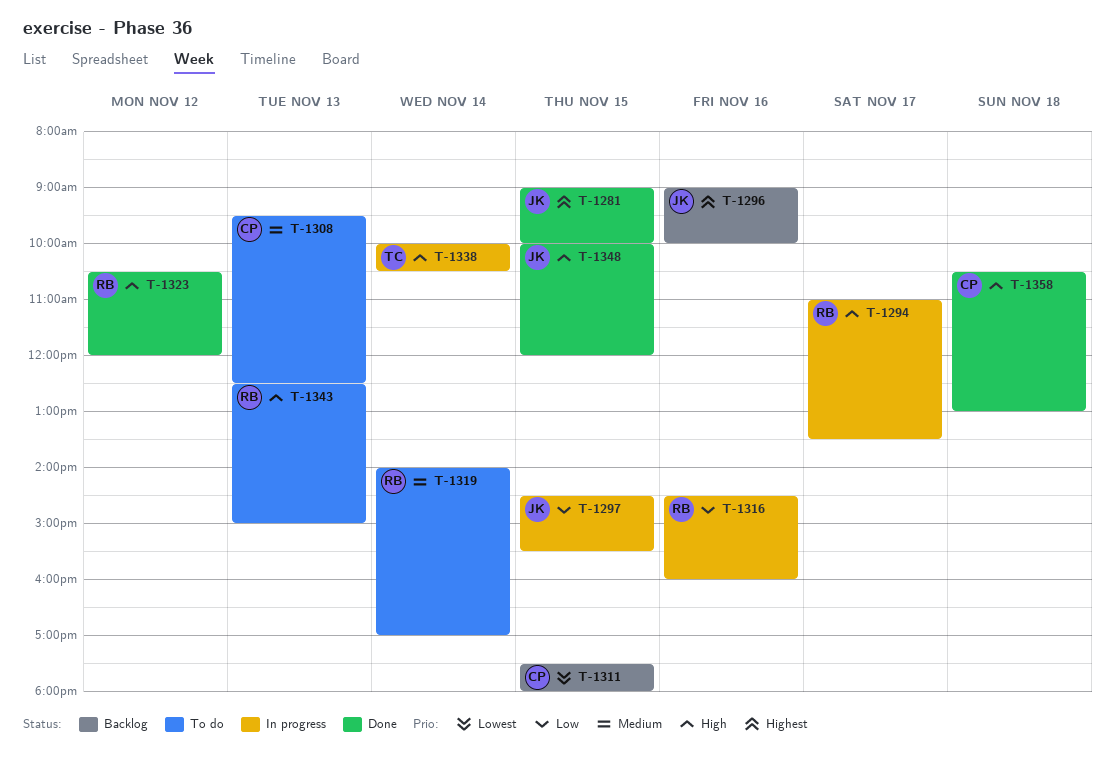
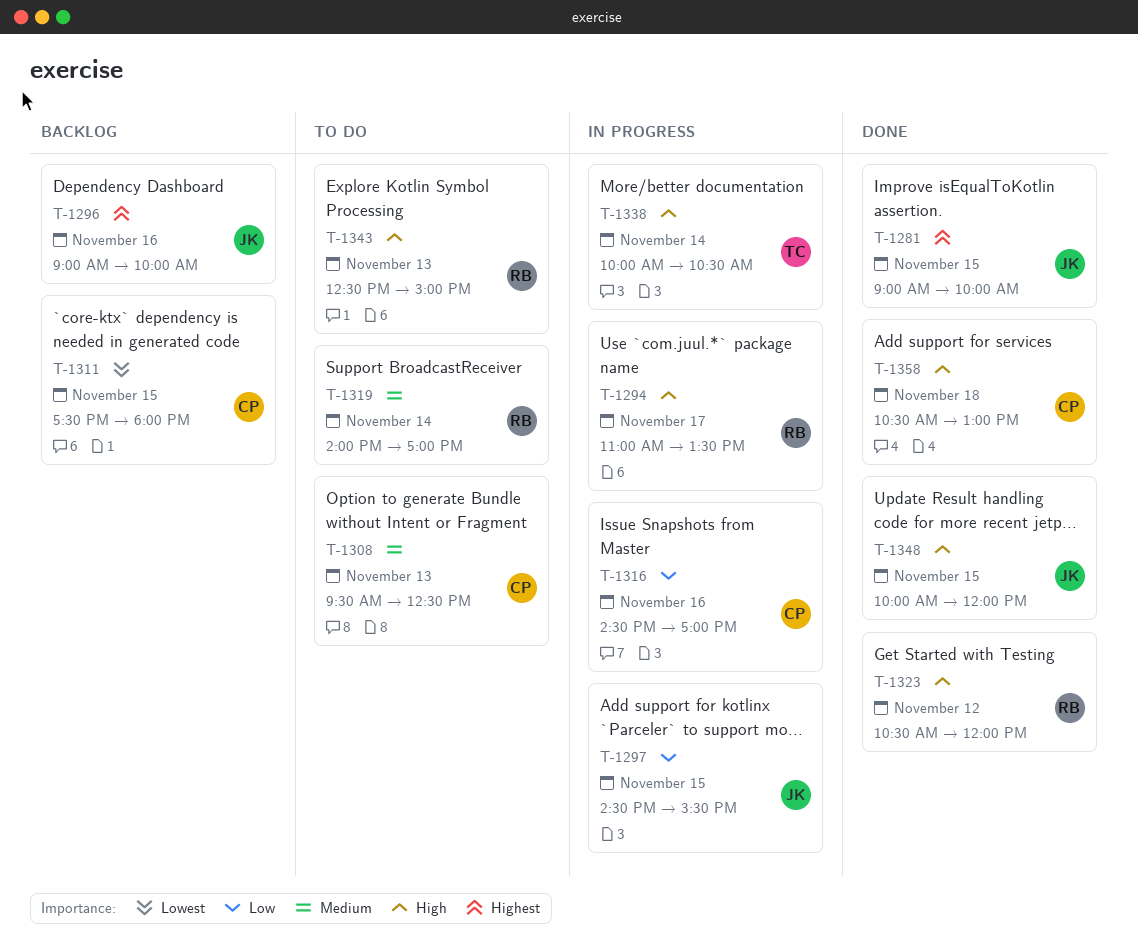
T-1316, owner: RB -> CP
T-1316, ends: 16:00 -> 17:00

